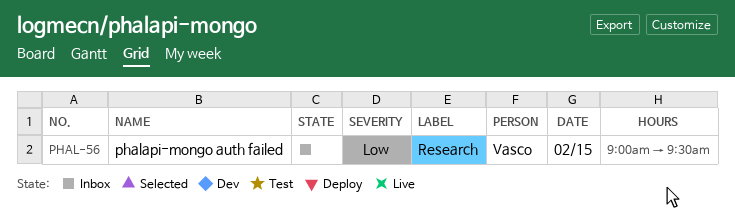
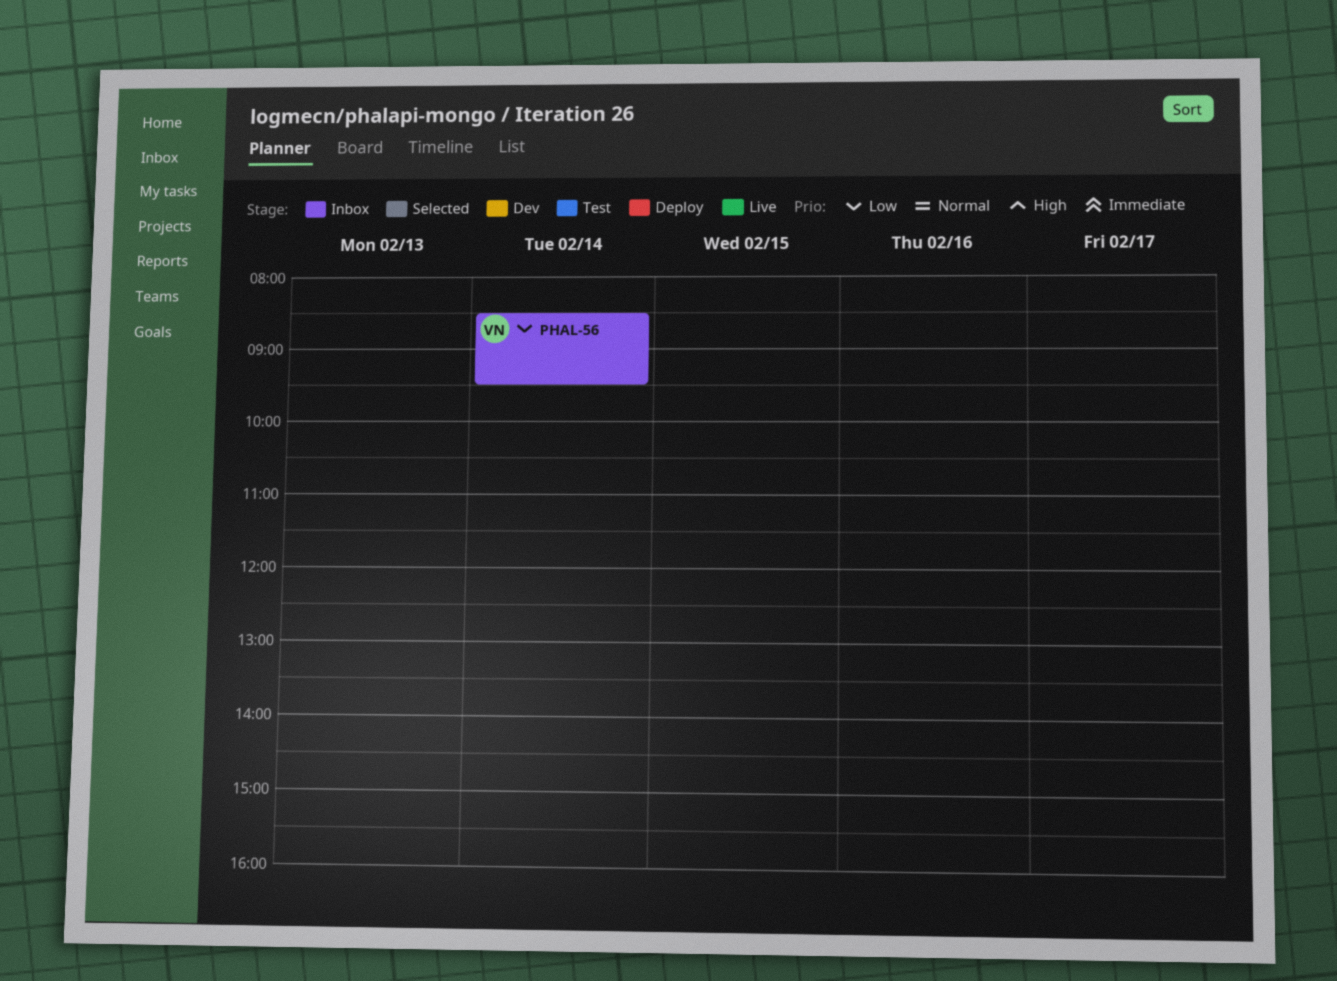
PHAL-56, day: Feb 15 -> Feb 14
PHAL-56, begins: 09:00 -> 08:30

